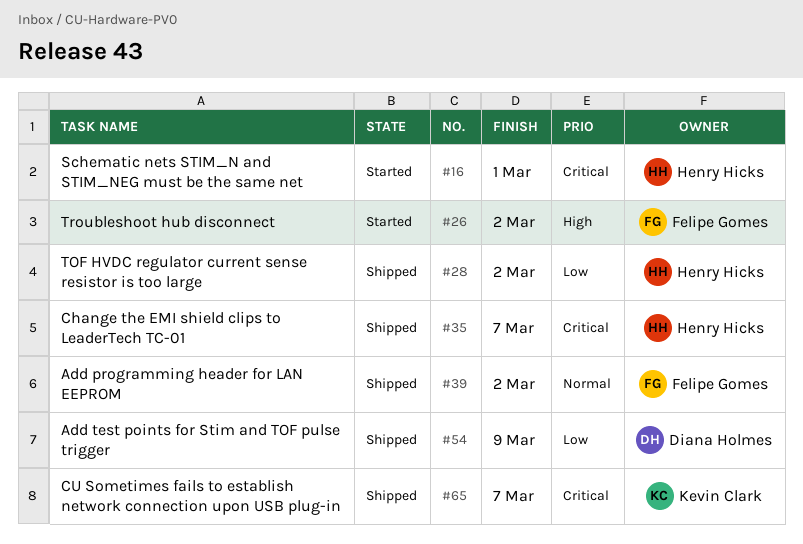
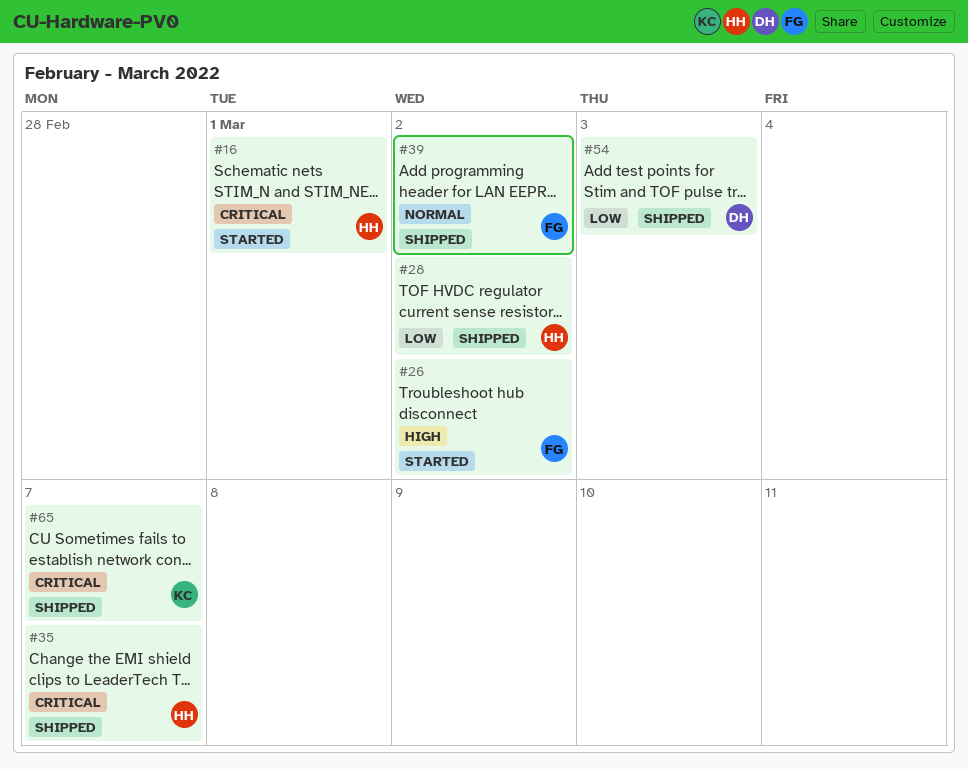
#54, due: Mar 9 -> Mar 3

